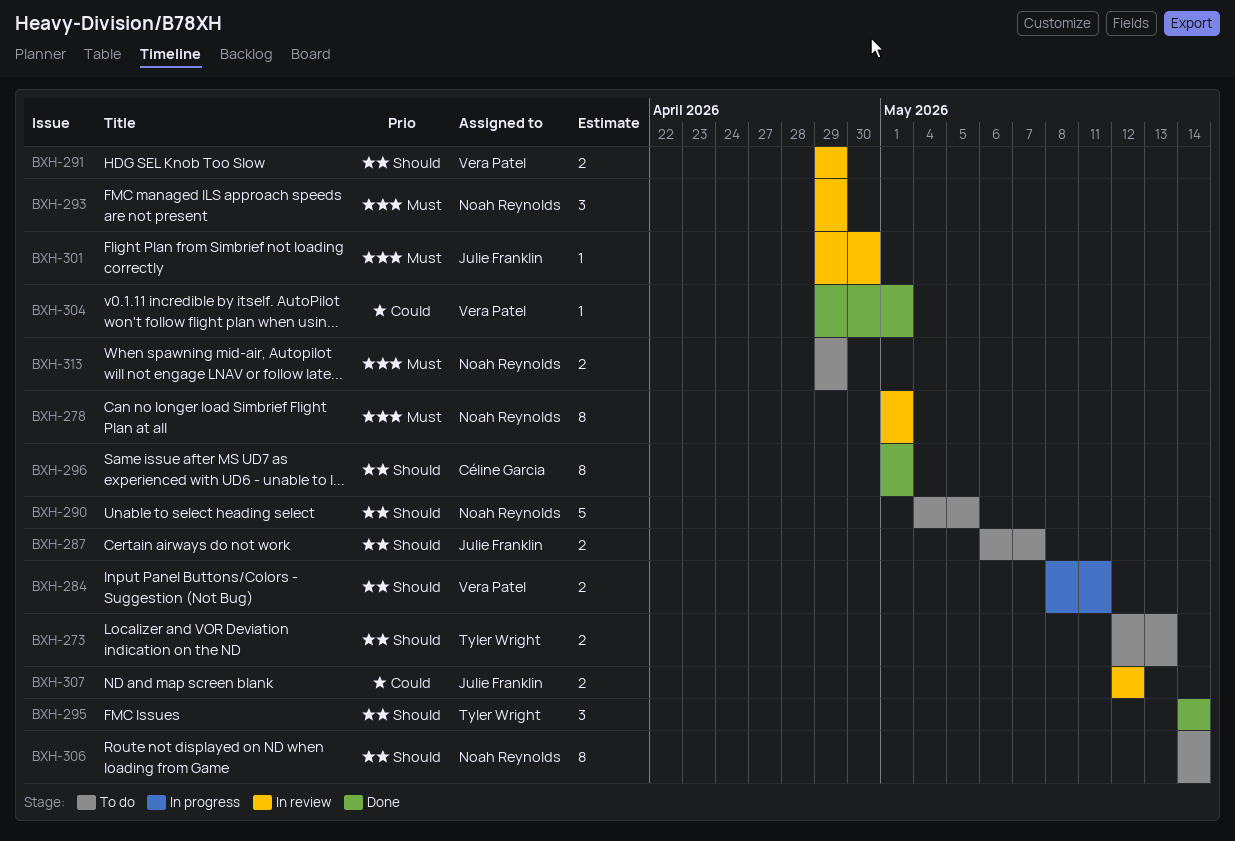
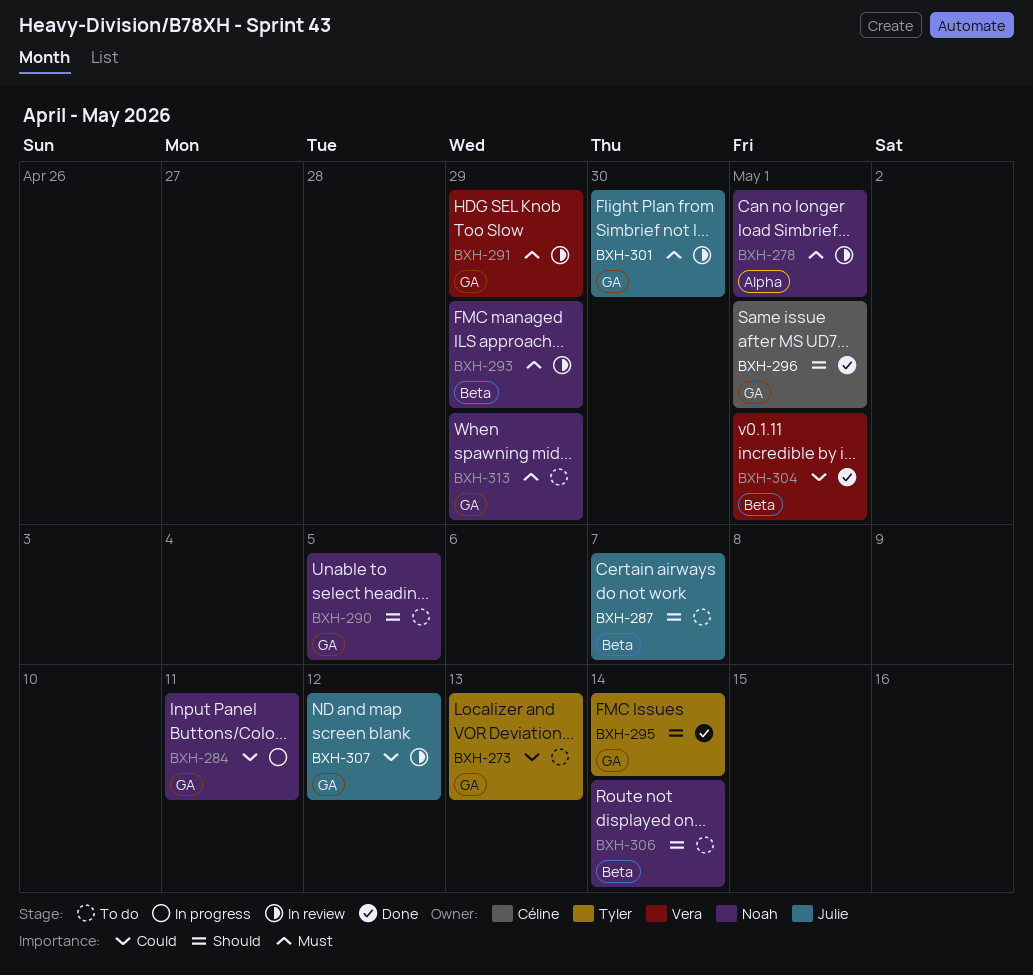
BXH-273, priority: Should -> Could
BXH-284, owner: Vera Patel -> Noah Reynolds
BXH-284, priority: Should -> Could
BXH-291, priority: Should -> Must

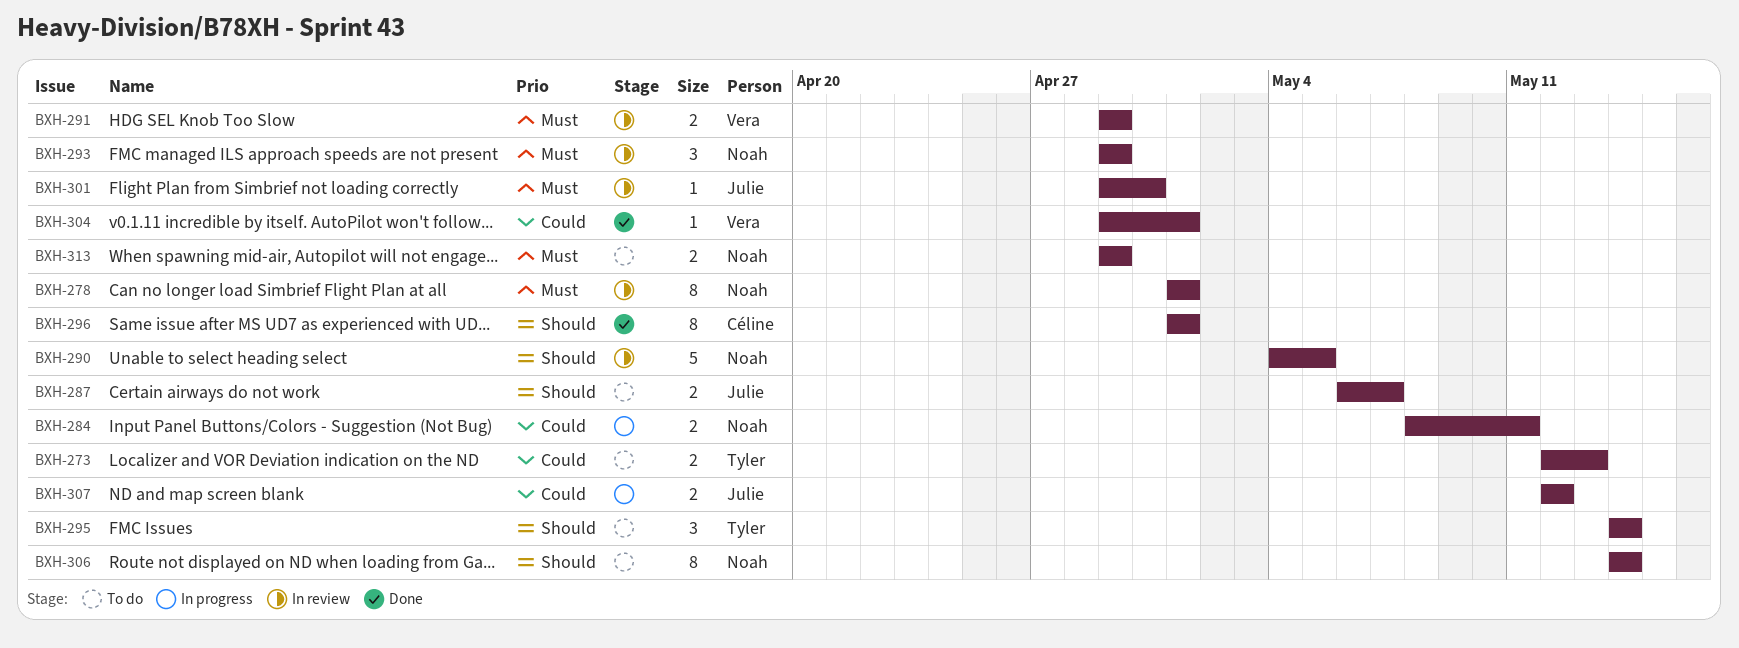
BXH-290, status: To do -> In review
BXH-295, status: Done -> To do
BXH-307, status: In review -> In progress

